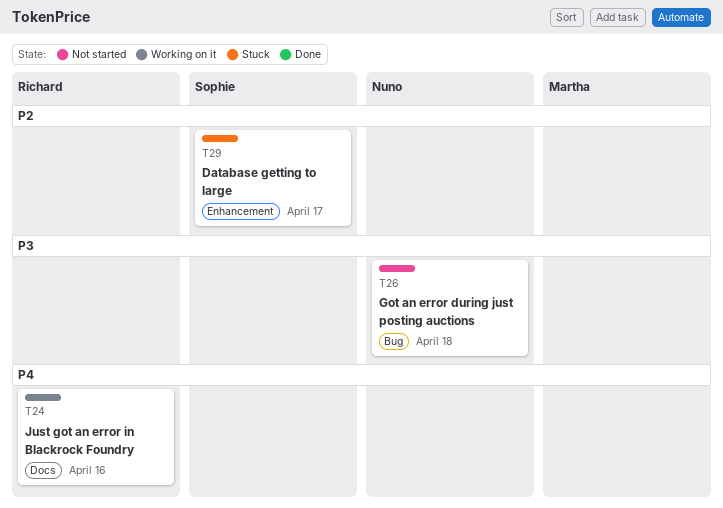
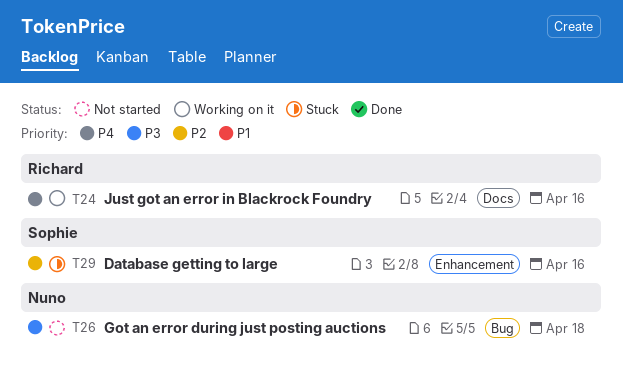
T29, due: Apr 17 -> Apr 16

